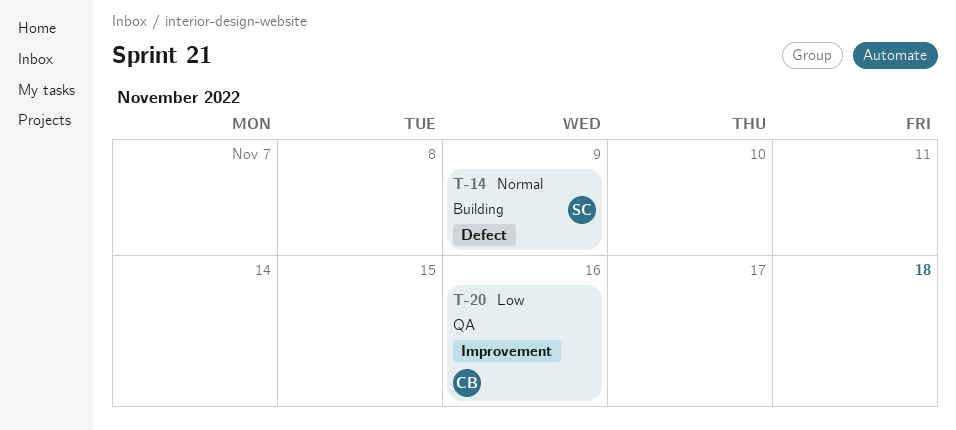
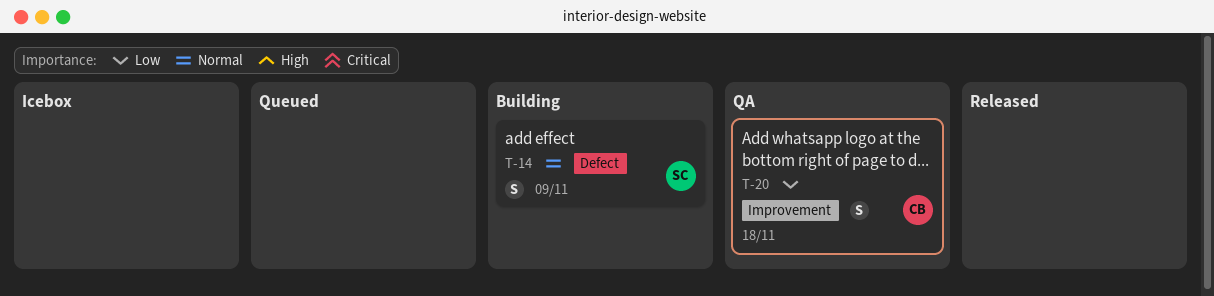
T-20, due: Nov 16 -> Nov 18

